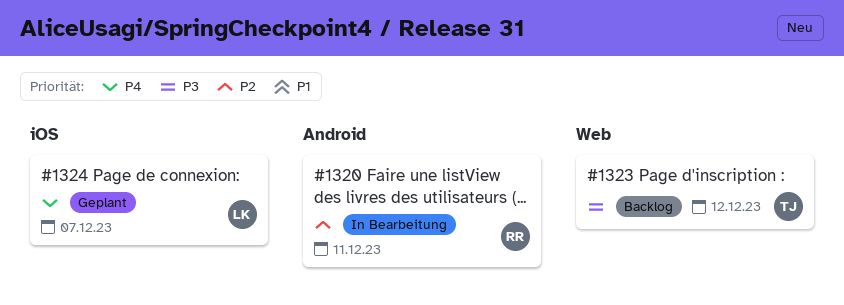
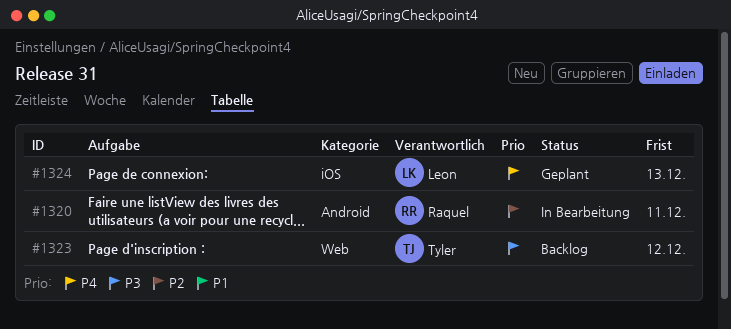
#1324, due: Dec 7 -> Dec 13

